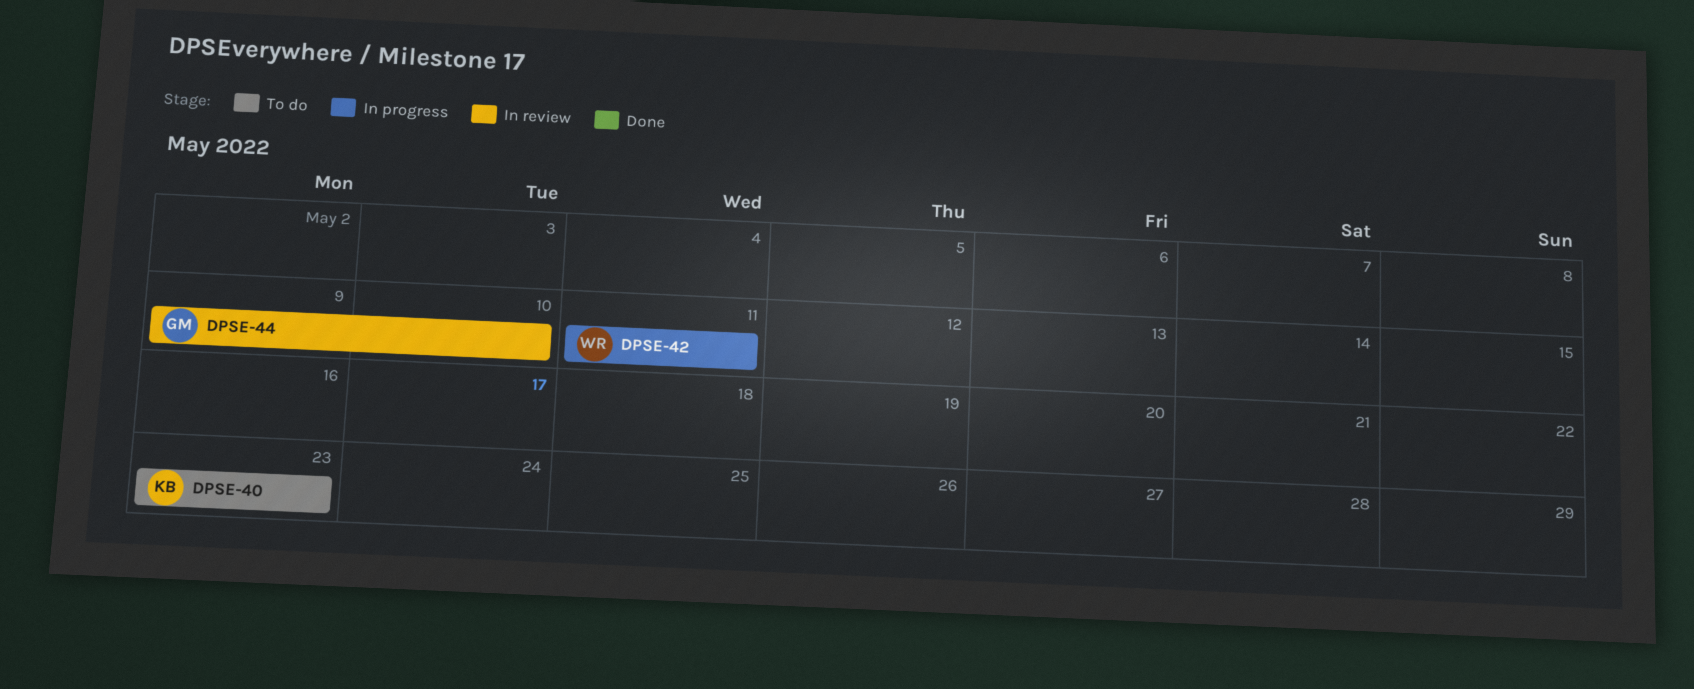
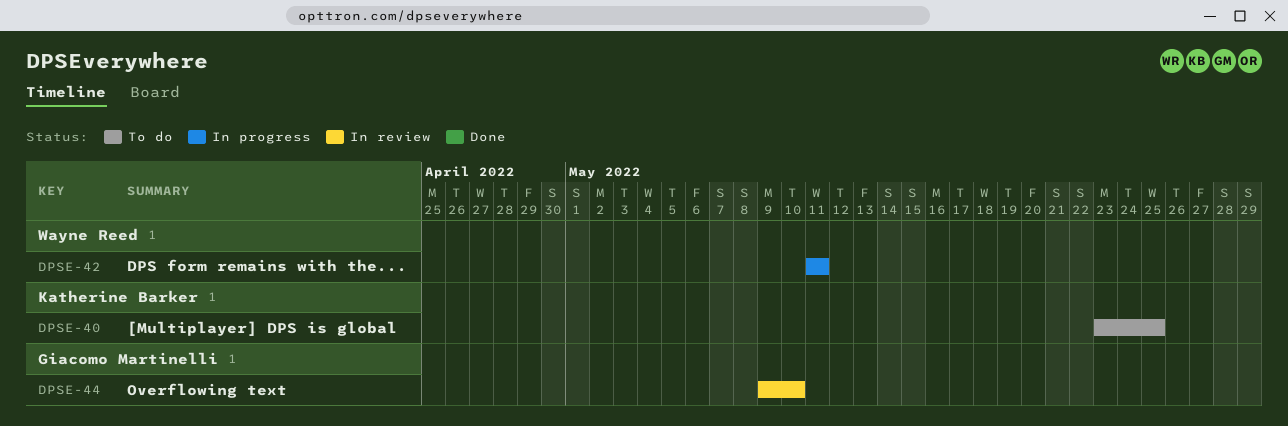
DPSE-40, due: May 23 -> May 25

